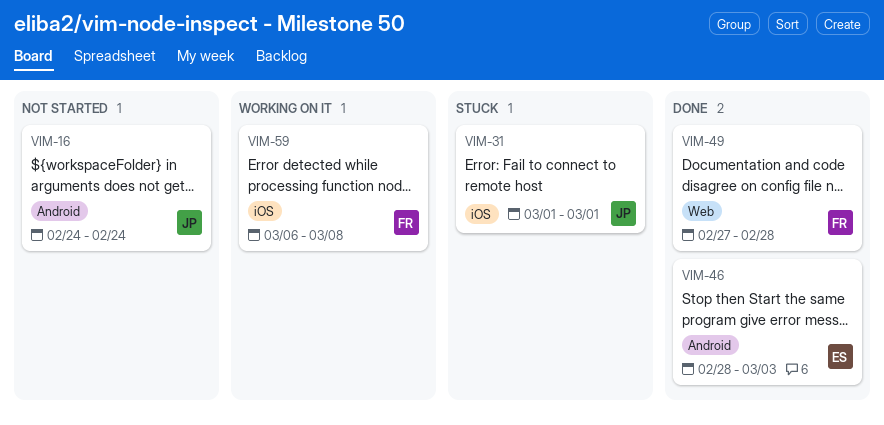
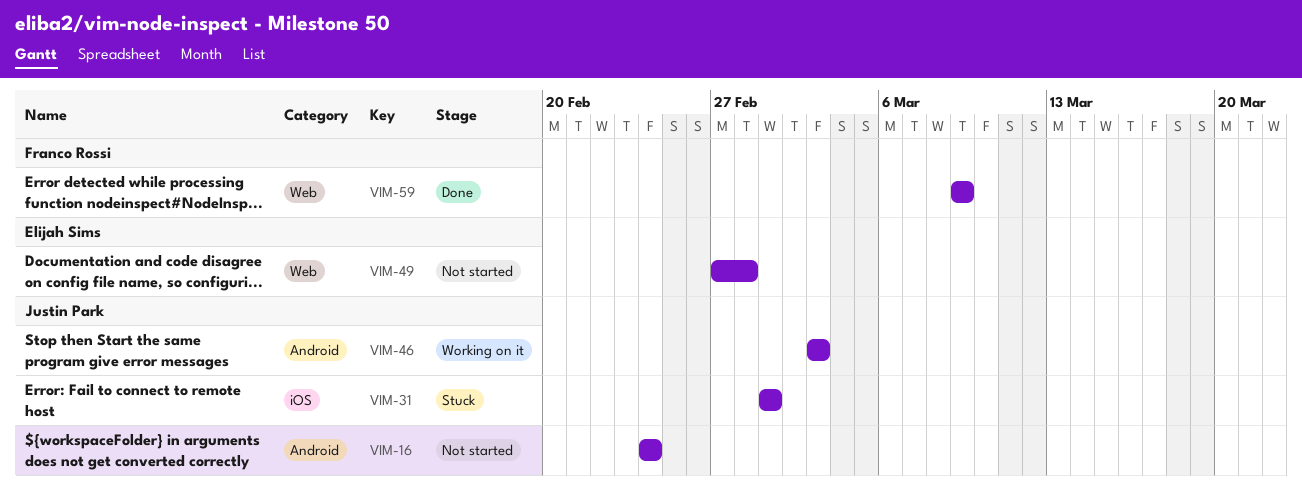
VIM-46, status: Done -> Working on it
VIM-46, owner: Elijah Sims -> Justin Park
VIM-46, start: Feb 28 -> Mar 3
VIM-49, status: Done -> Not started
VIM-49, owner: Franco Rossi -> Elijah Sims
VIM-59, status: Working on it -> Done
VIM-59, label: iOS -> Web
VIM-59, start: Mar 6 -> Mar 9
VIM-59, due: Mar 8 -> Mar 9

